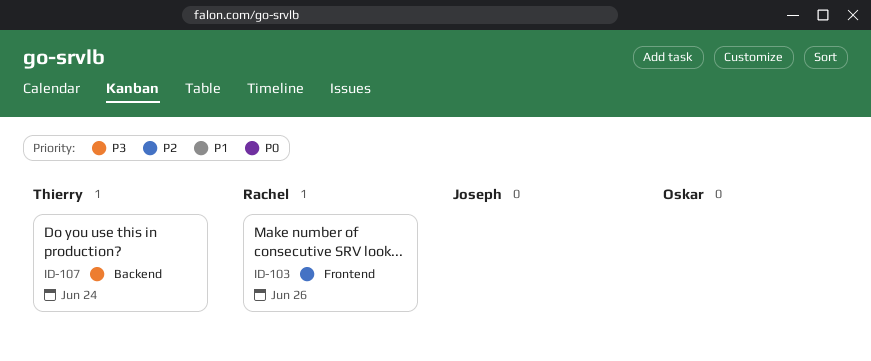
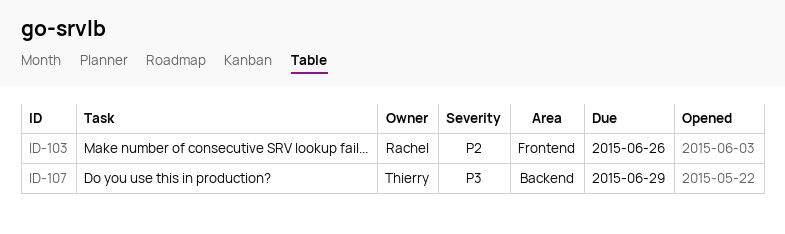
ID-107, due: Jun 24 -> Jun 29

